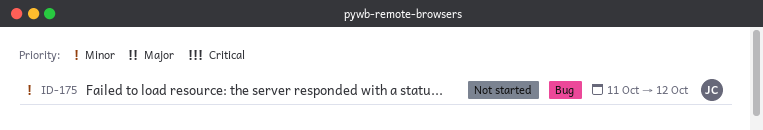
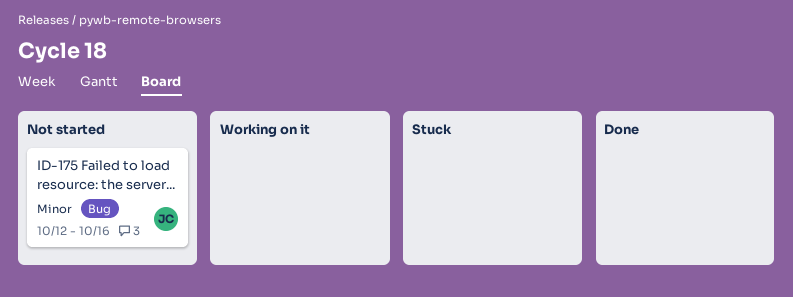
ID-175, start: Oct 11 -> Oct 12
ID-175, due: Oct 12 -> Oct 16

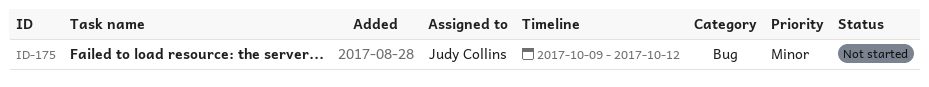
ID-175, start: Oct 12 -> Oct 9
ID-175, due: Oct 16 -> Oct 12

